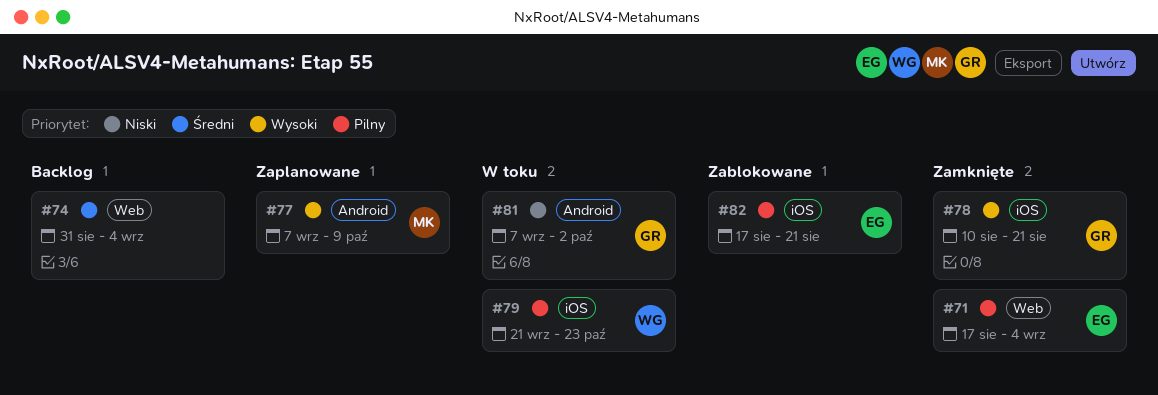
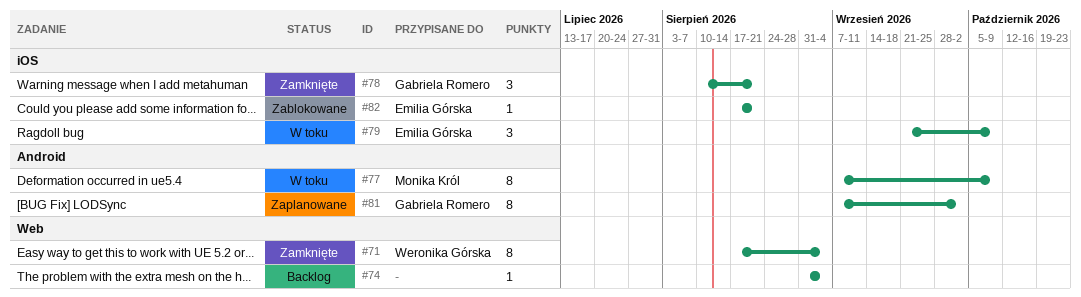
#71, owner: Emilia Górska -> Weronika Górska
#77, status: Zaplanowane -> W toku
#79, owner: Weronika Górska -> Emilia Górska
#79, due: Oct 23 -> Oct 9
#81, status: W toku -> Zaplanowane

